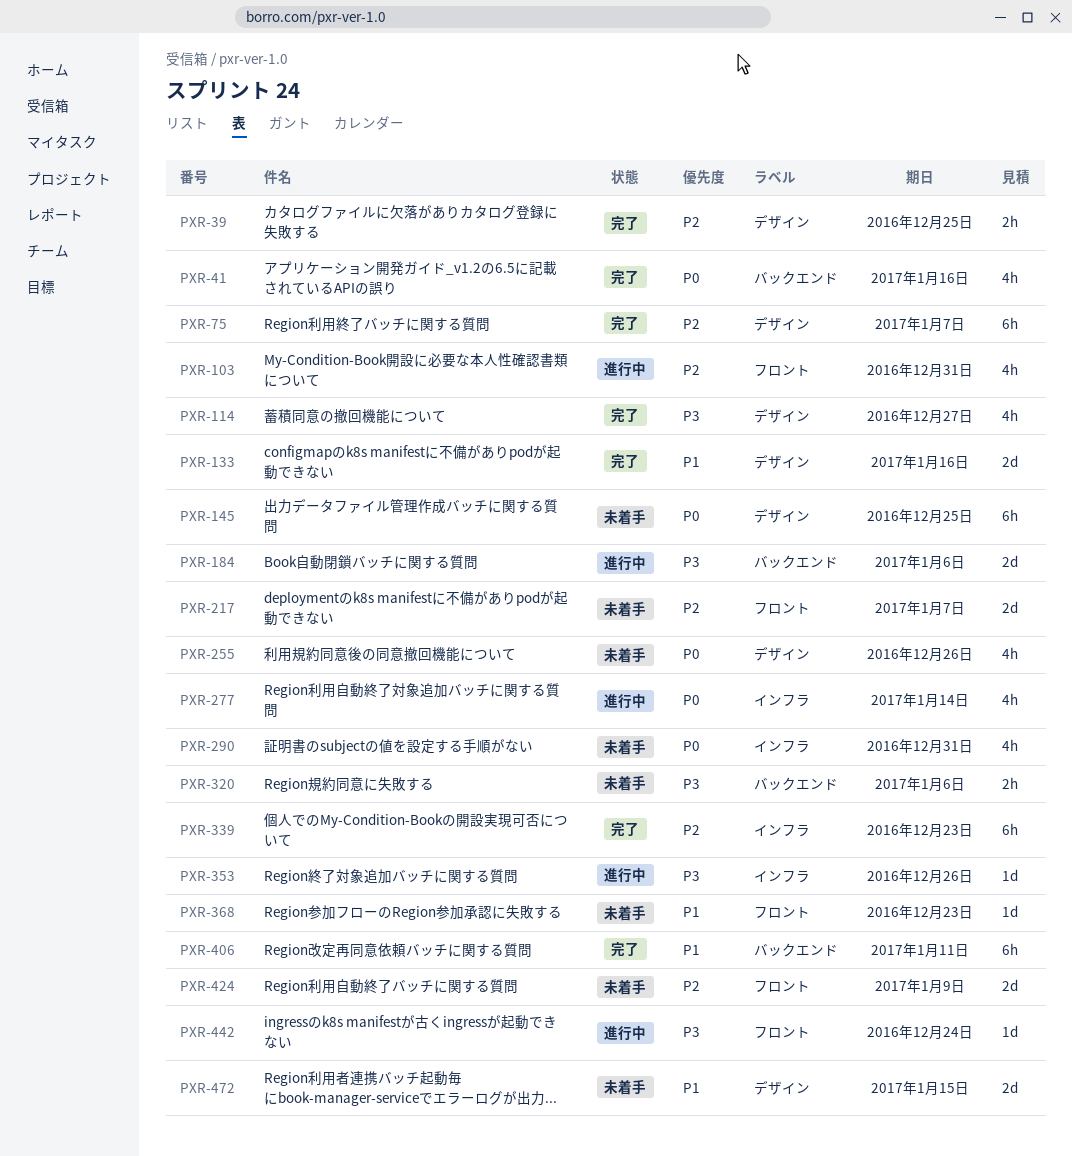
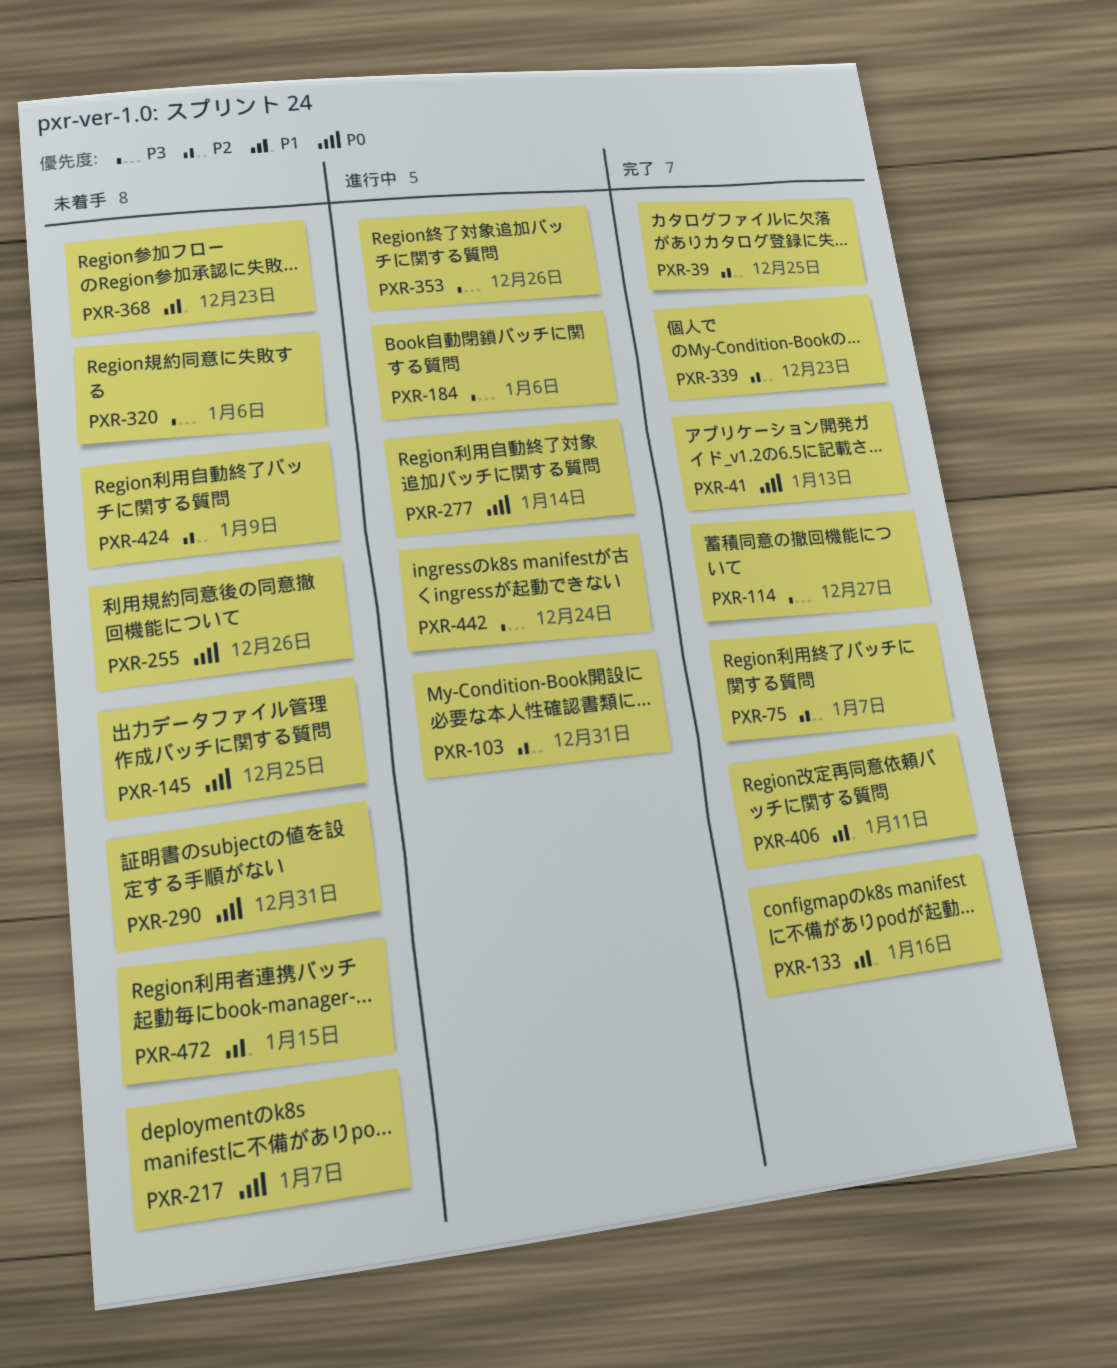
PXR-41, due: Jan 16 -> Jan 13
PXR-217, priority: P2 -> P0

